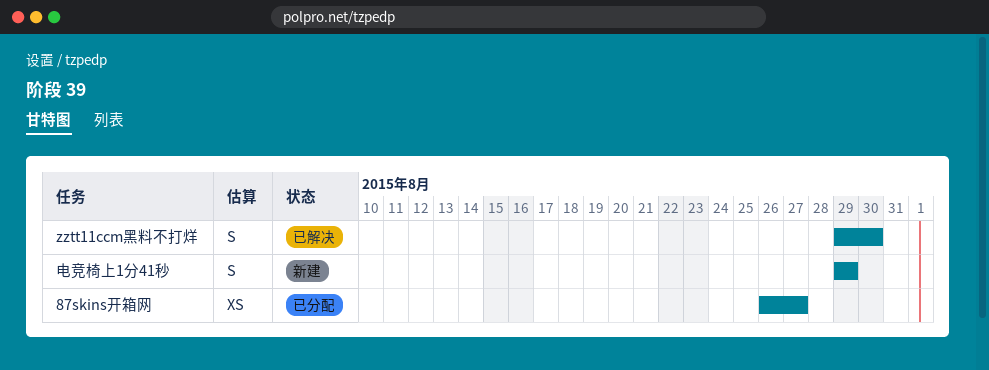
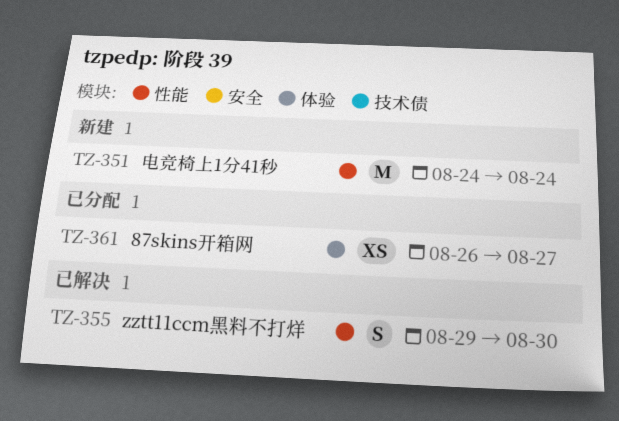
电竞椅上1分41秒, estimate: S -> M
电竞椅上1分41秒, start: Aug 29 -> Aug 24
电竞椅上1分41秒, due: Aug 29 -> Aug 24

